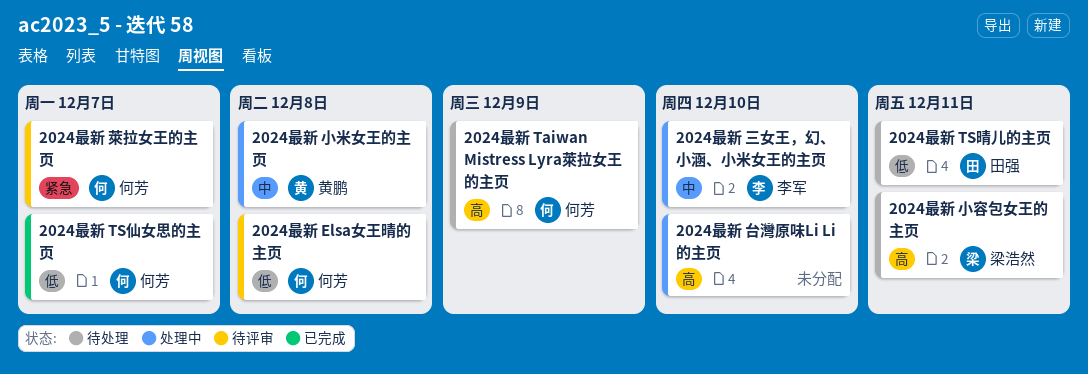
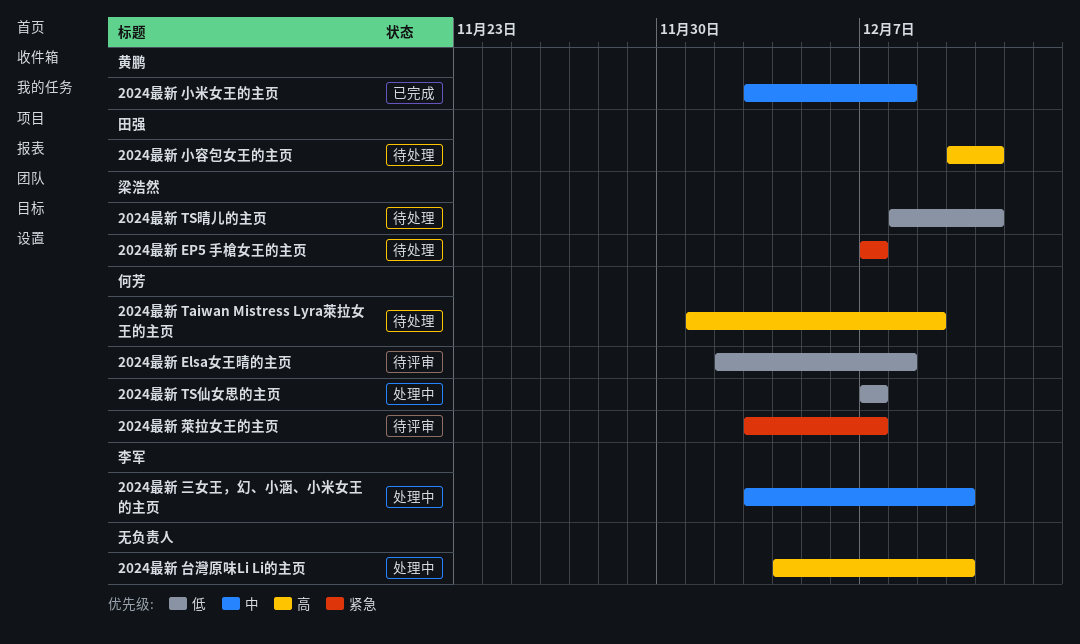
2024最新 EP5 手槍女王的主页: none -> present
2024最新 TS仙女思的主页, status: 已完成 -> 处理中
2024最新 TS晴儿的主页, owner: 田强 -> 梁浩然
2024最新 小容包女王的主页, owner: 梁浩然 -> 田强
2024最新 小米女王的主页, status: 处理中 -> 已完成

